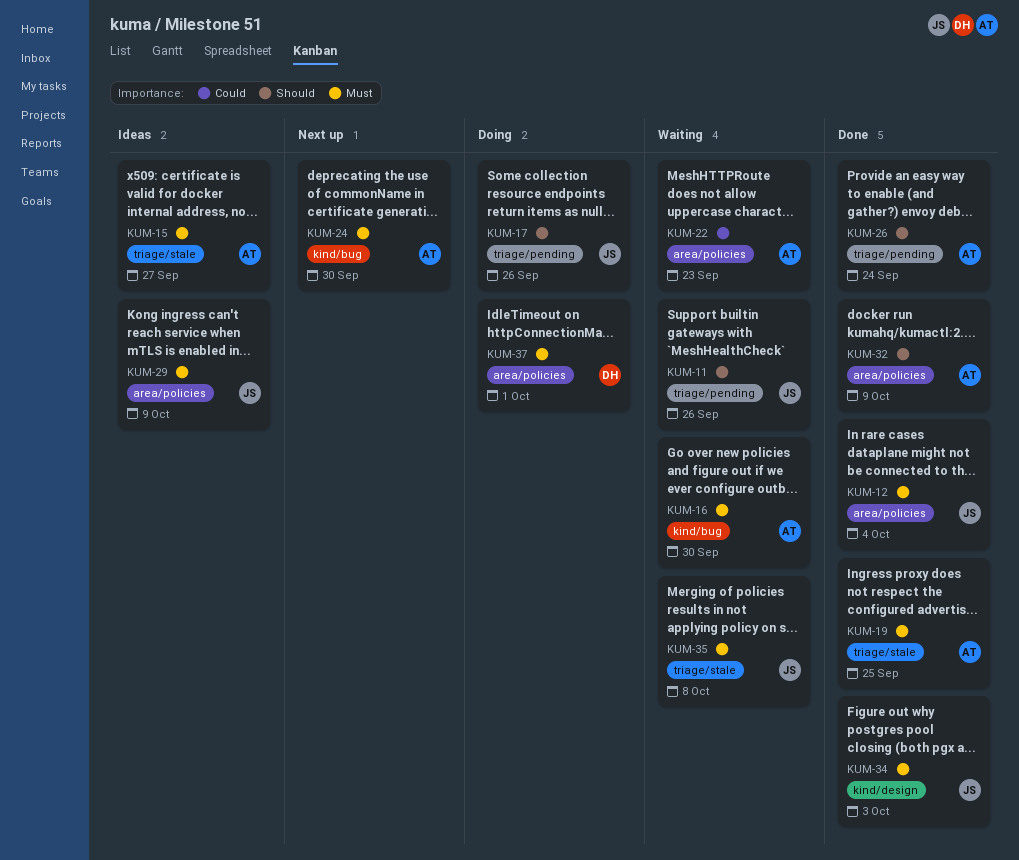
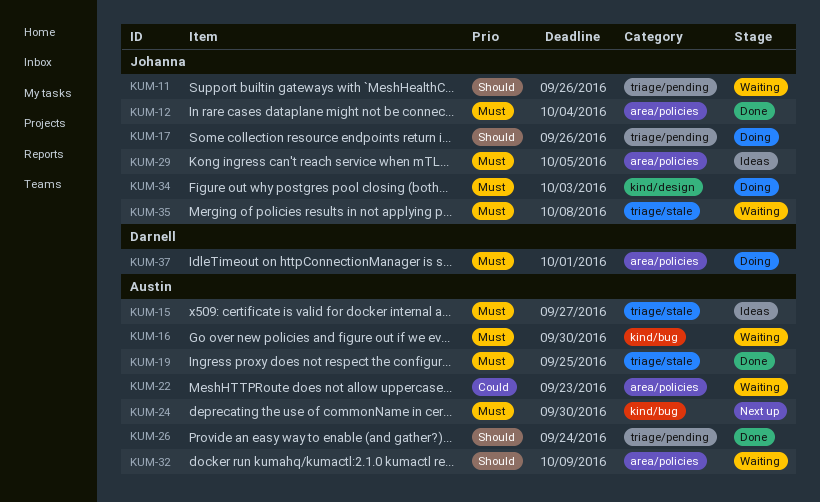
KUM-29, due: Oct 9 -> Oct 5
KUM-32, status: Done -> Waiting
KUM-34, status: Done -> Doing

